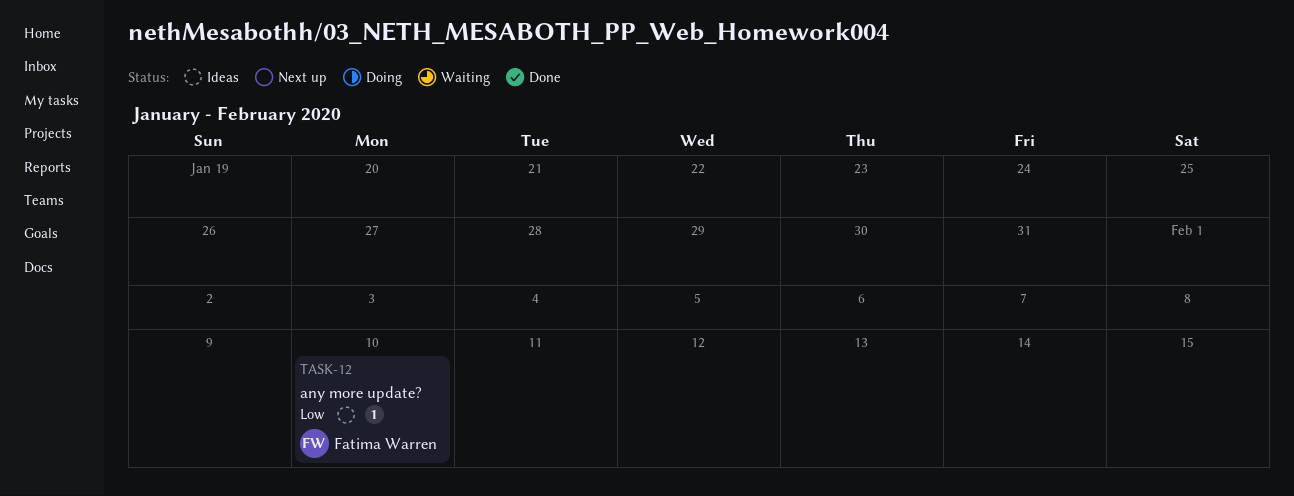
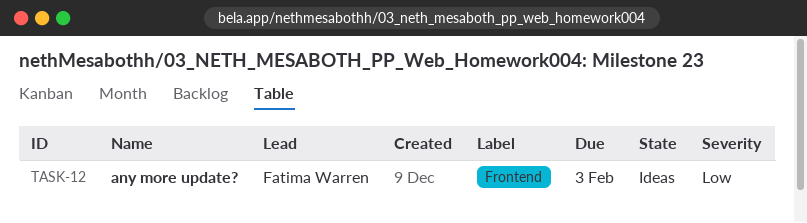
TASK-12, due: Feb 10 -> Feb 3

